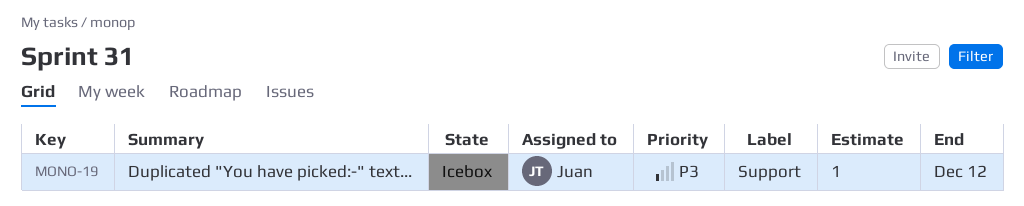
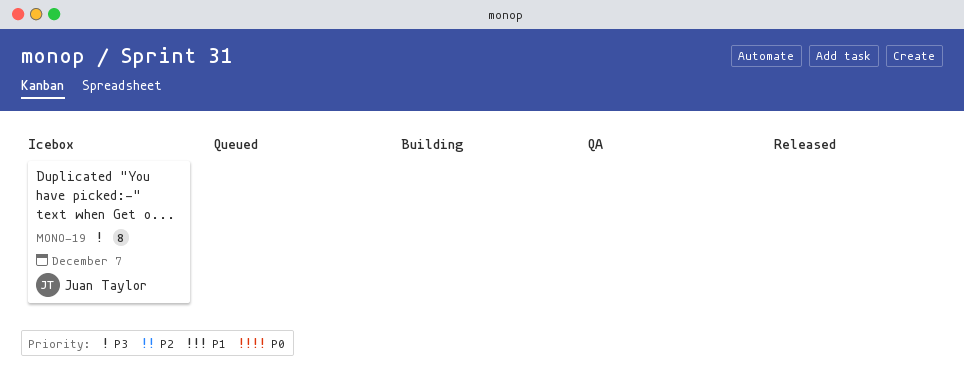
MONO-19, estimate: 1 -> 8
MONO-19, due: Dec 12 -> Dec 7

